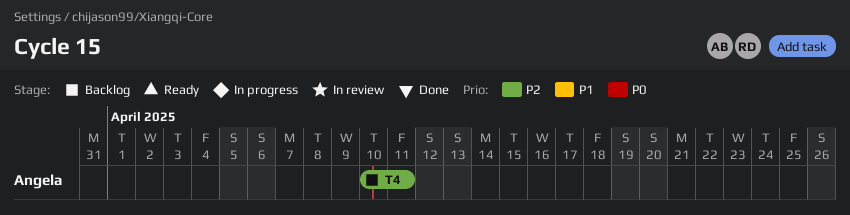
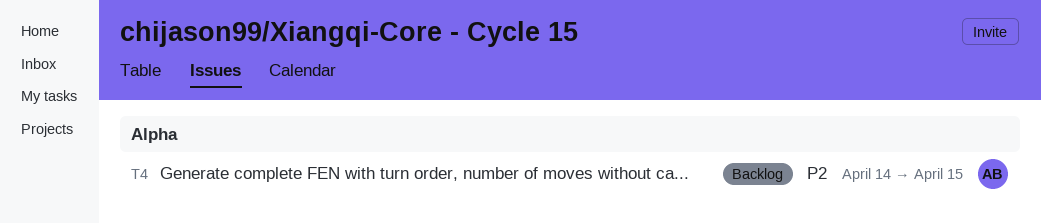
T4, start: Apr 10 -> Apr 14
T4, due: Apr 11 -> Apr 15

